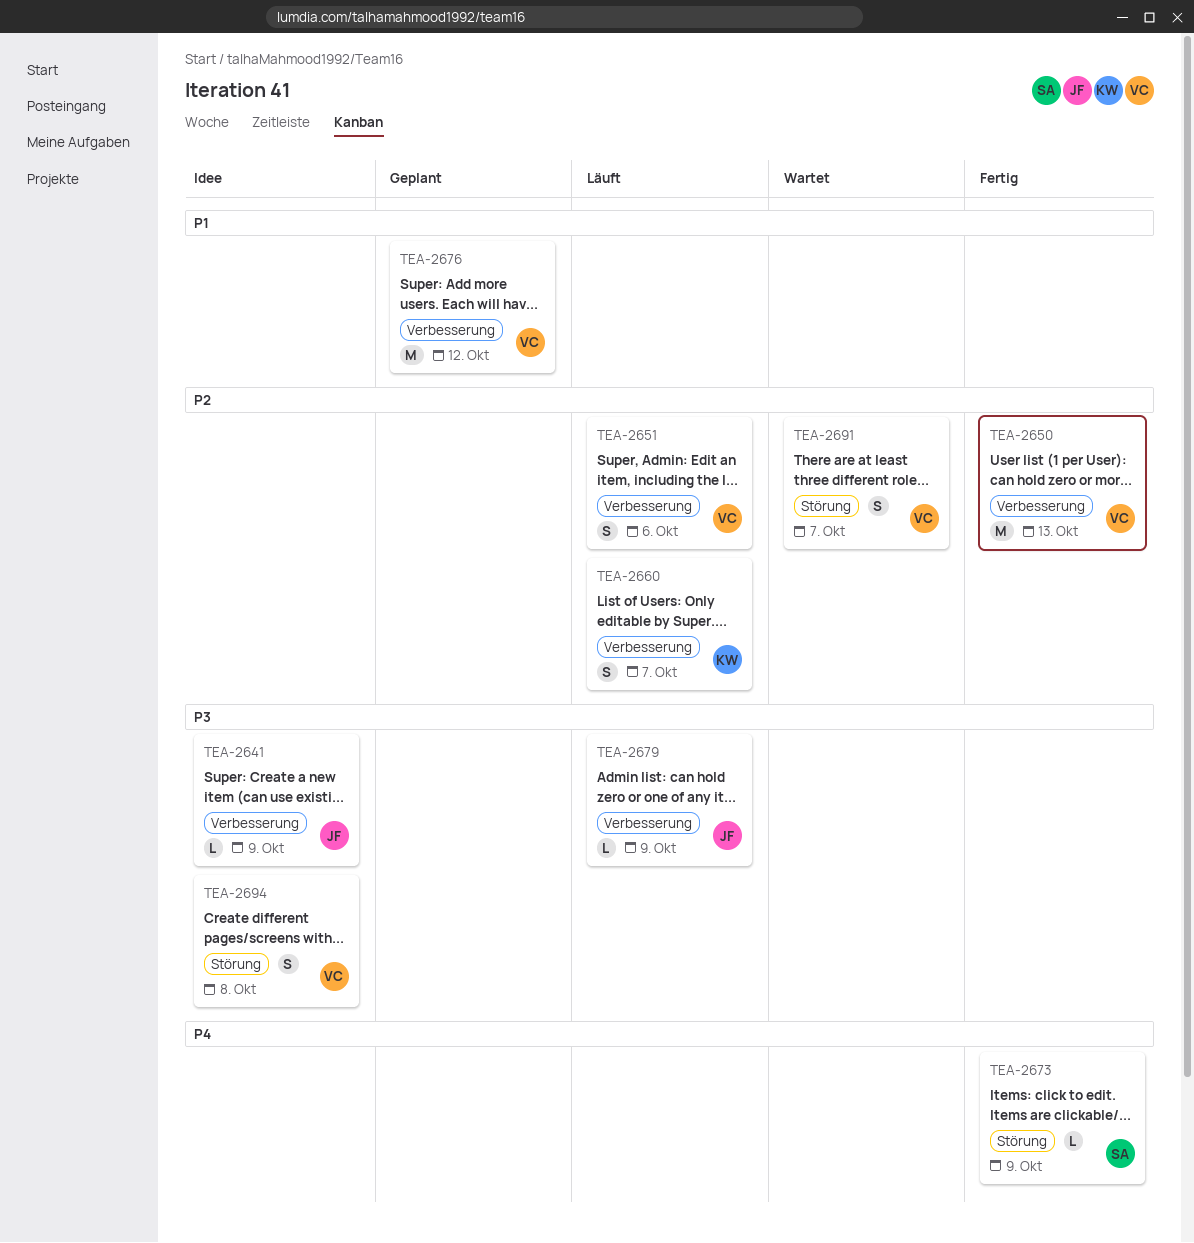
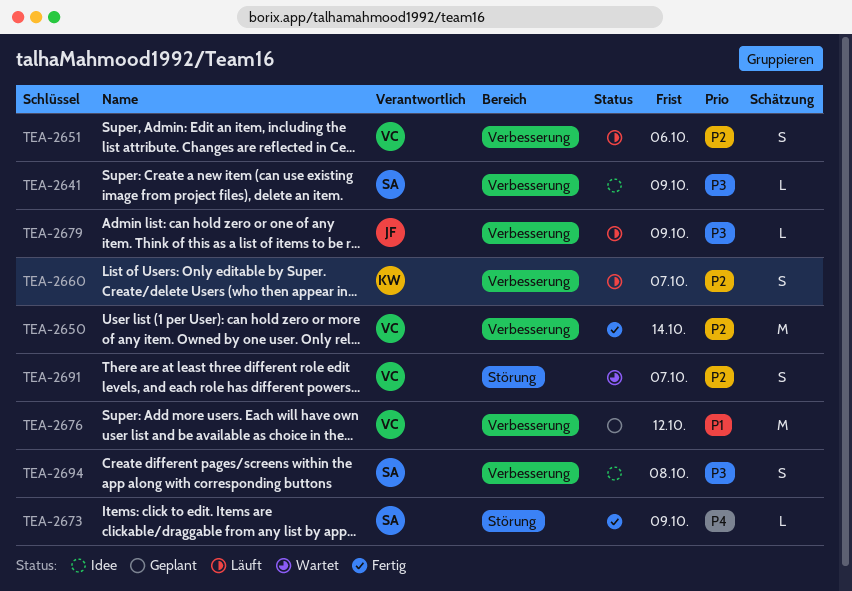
TEA-2641, owner: JF -> SA
TEA-2650, due: Oct 13 -> Oct 14
TEA-2694, owner: VC -> SA
TEA-2694, label: Störung -> Verbesserung

